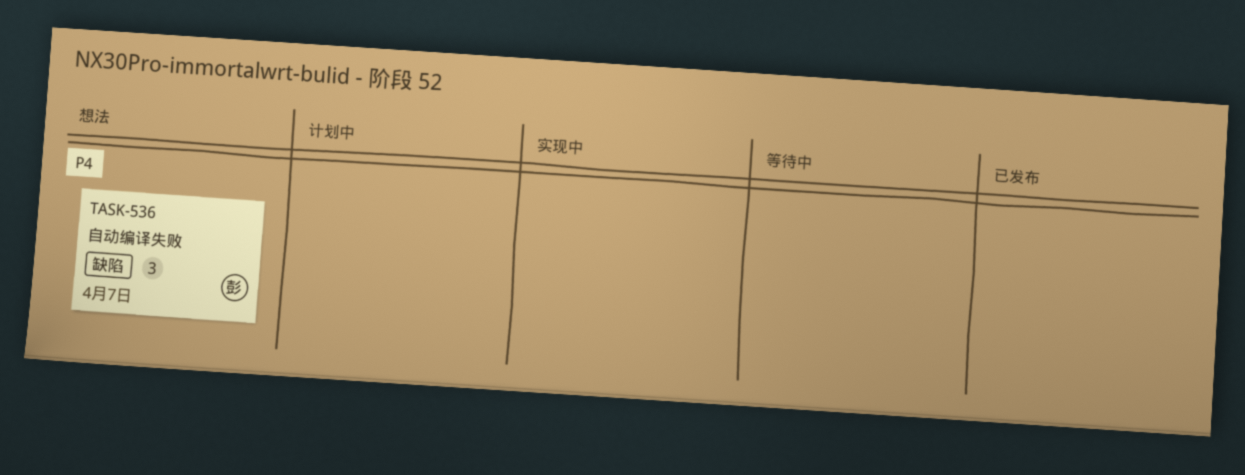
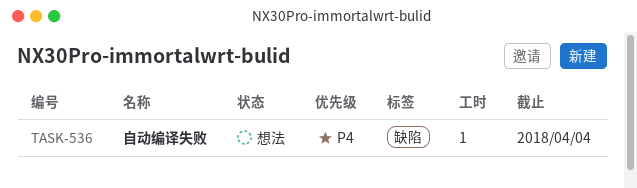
TASK-536, estimate: 3 -> 1
TASK-536, due: Apr 7 -> Apr 4

